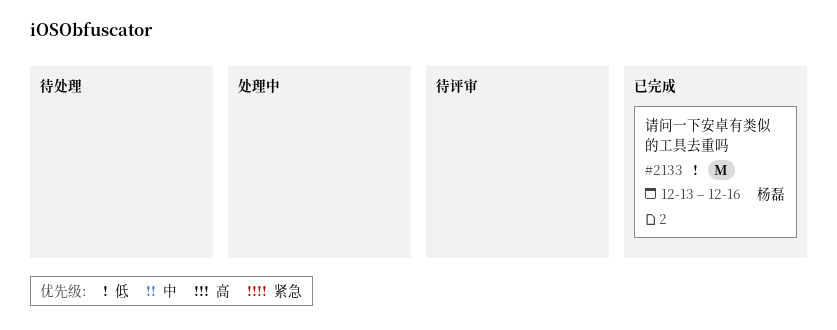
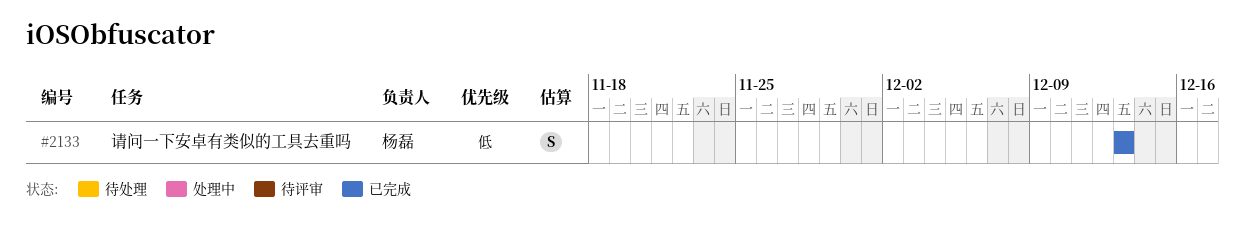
#2133, estimate: M -> S
#2133, due: Dec 16 -> Dec 13

